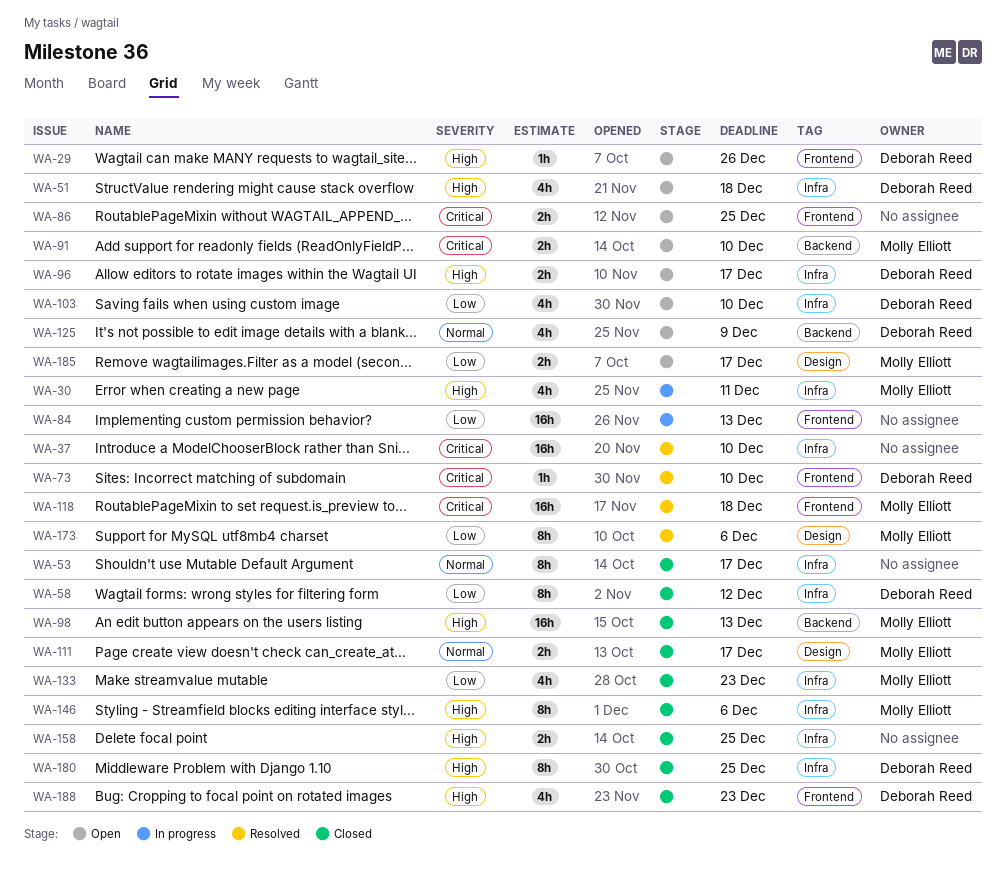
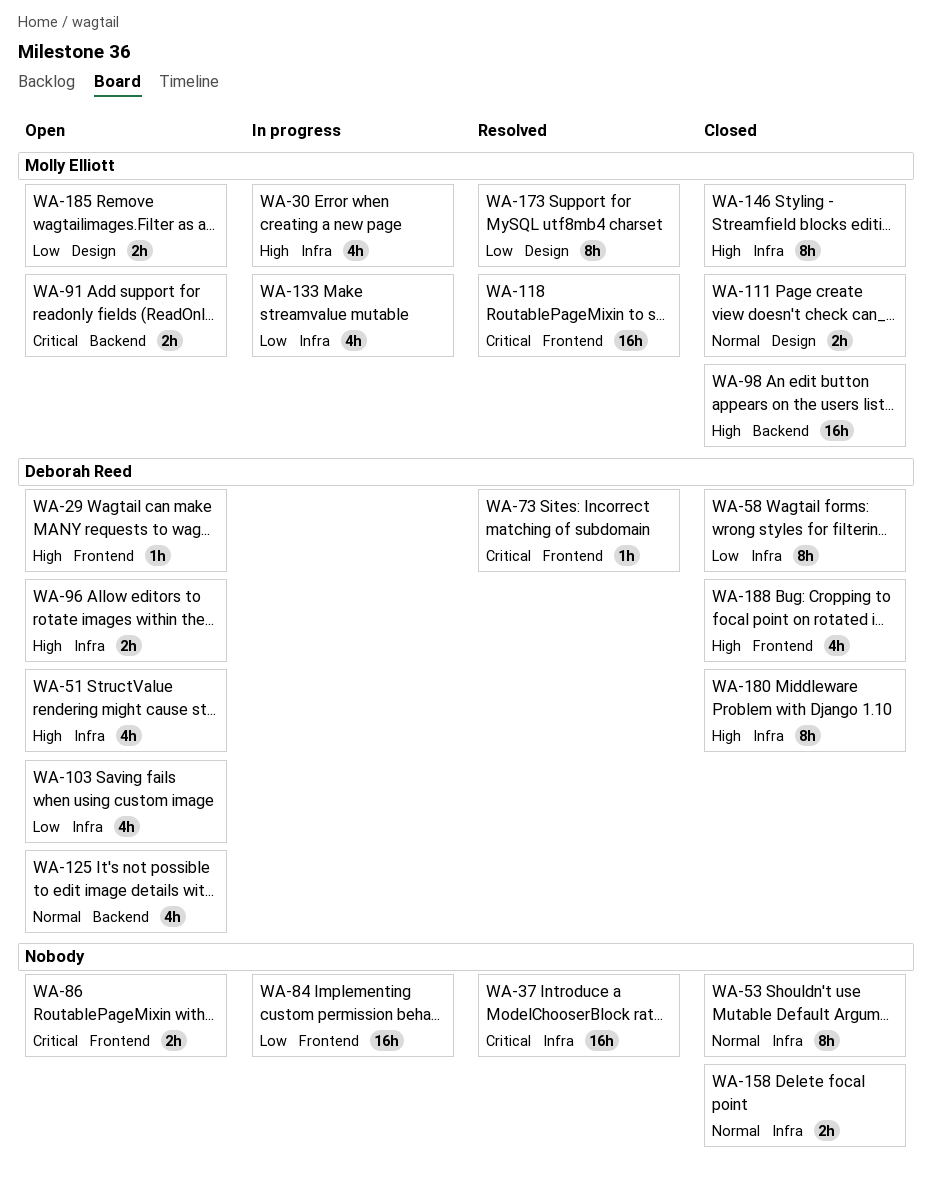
WA-133, status: Closed -> In progress
WA-158, priority: High -> Normal

